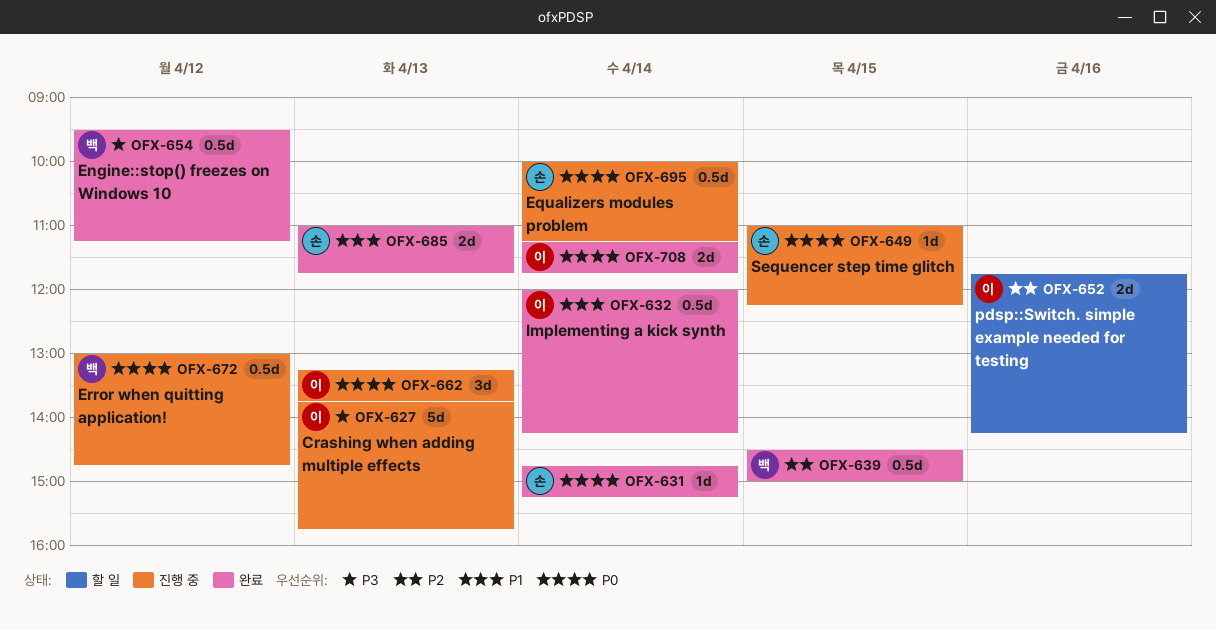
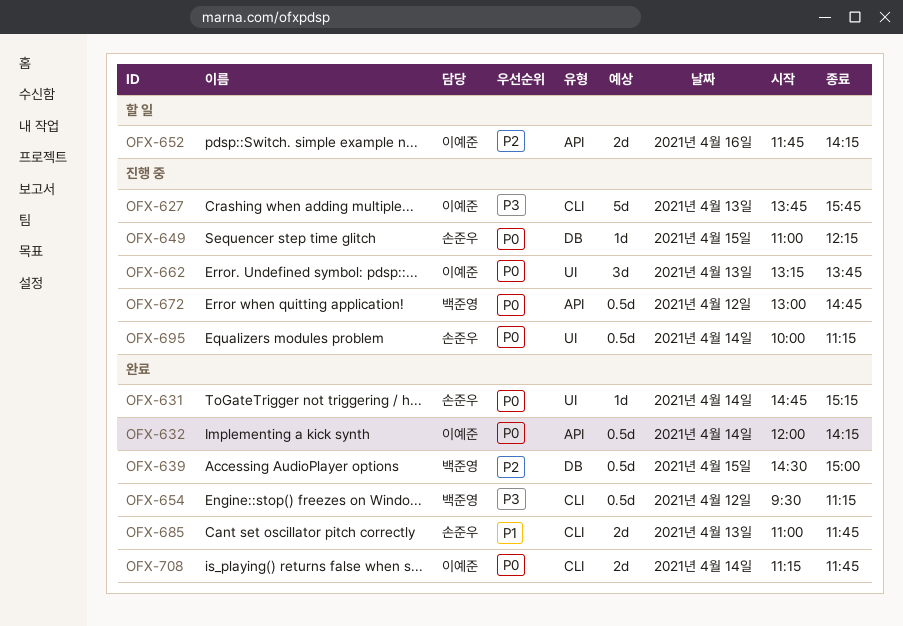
OFX-632, priority: P1 -> P0

